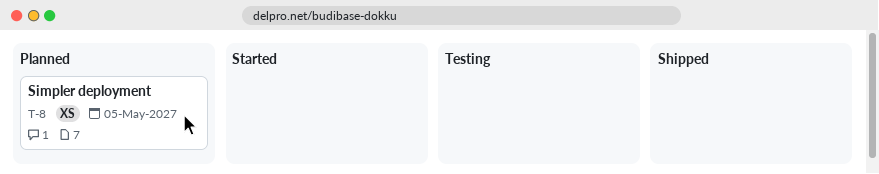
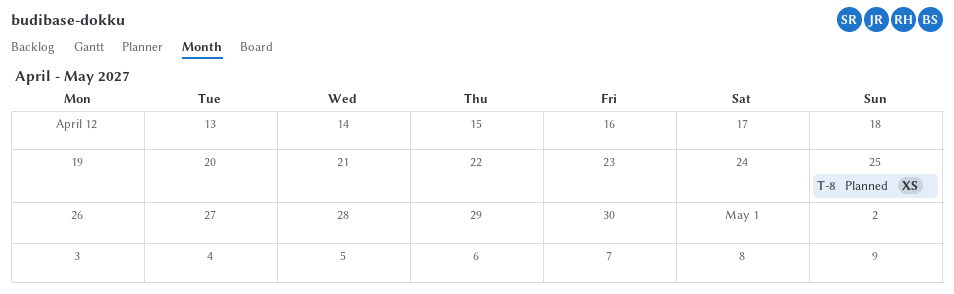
T-8, due: May 5 -> Apr 25

